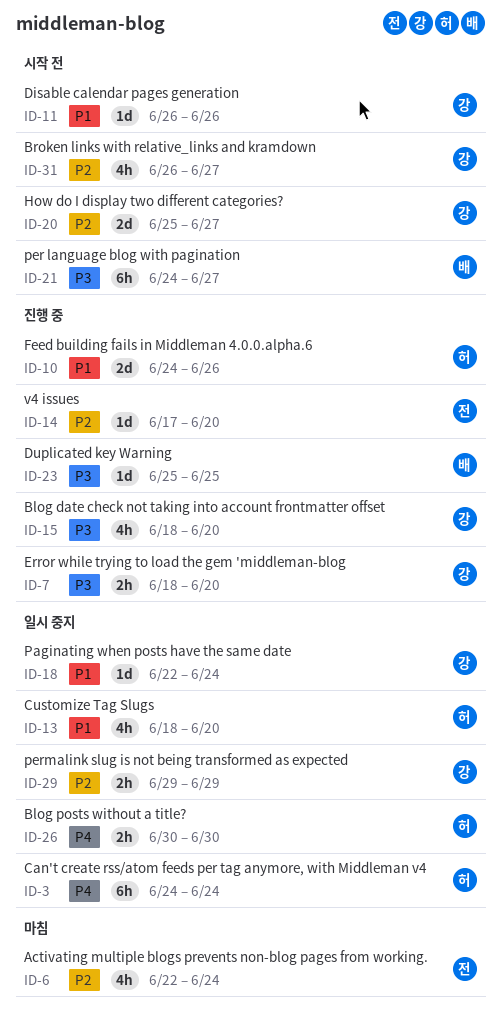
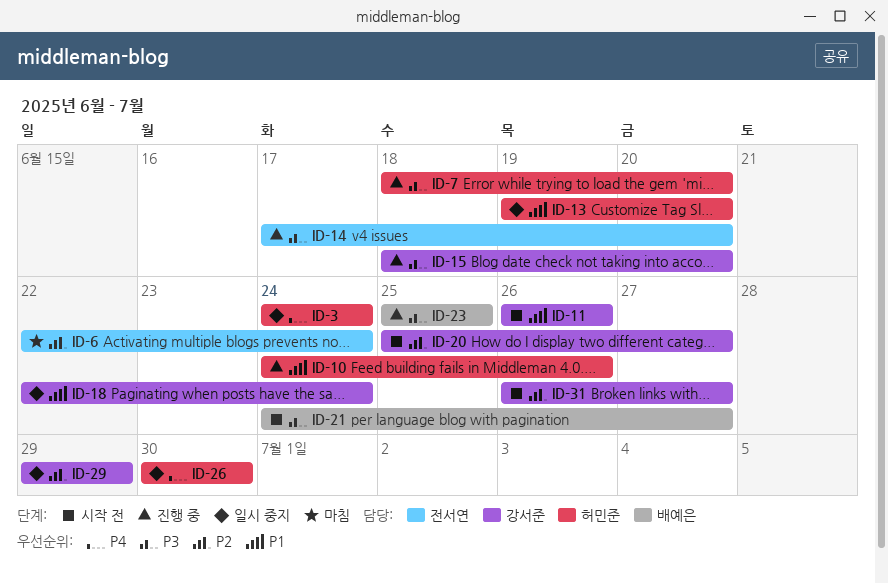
ID-7, owner: 강서준 -> 허민준
ID-13, start: Jun 18 -> Jun 19
ID-14, priority: P2 -> P3

